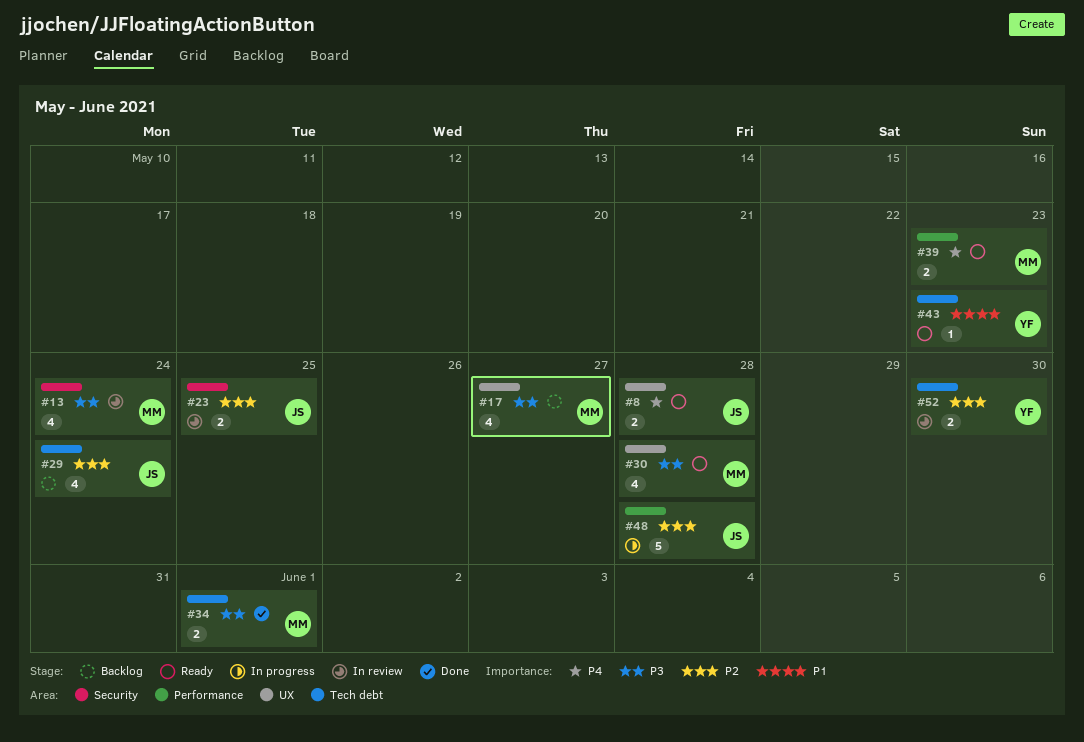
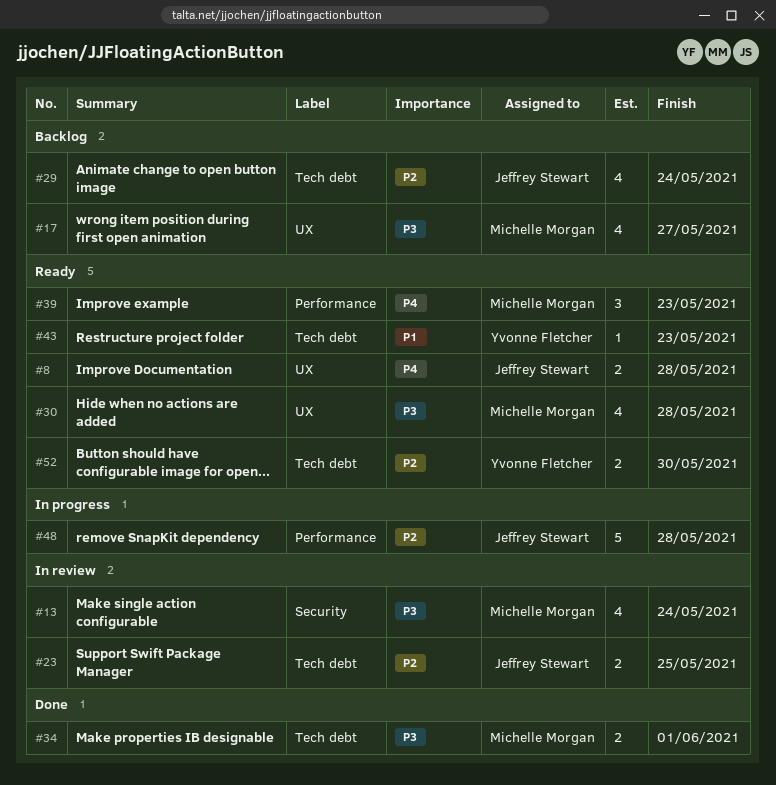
#23, label: Security -> Tech debt
#39, estimate: 2 -> 3
#52, status: In review -> Ready

